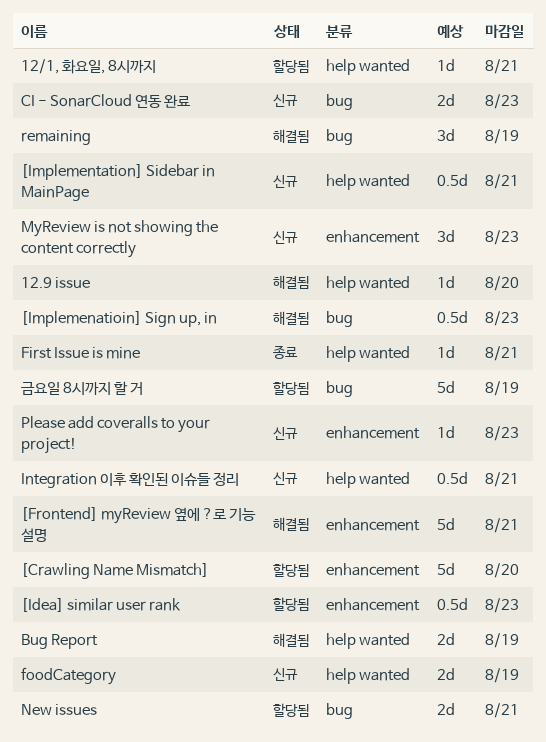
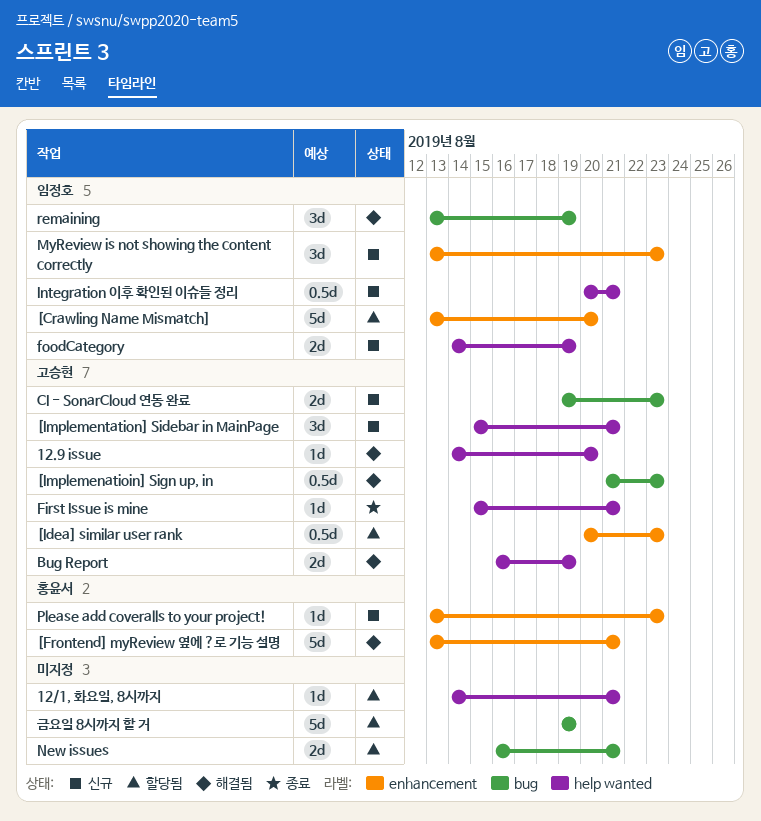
[Implementation] Sidebar in MainPage, estimate: 0.5d -> 3d

